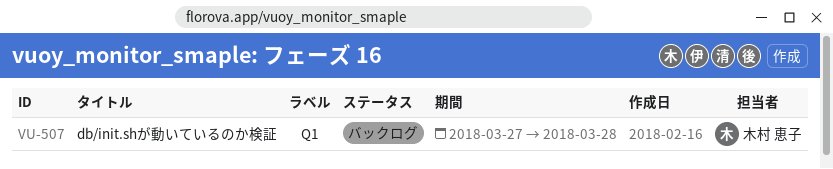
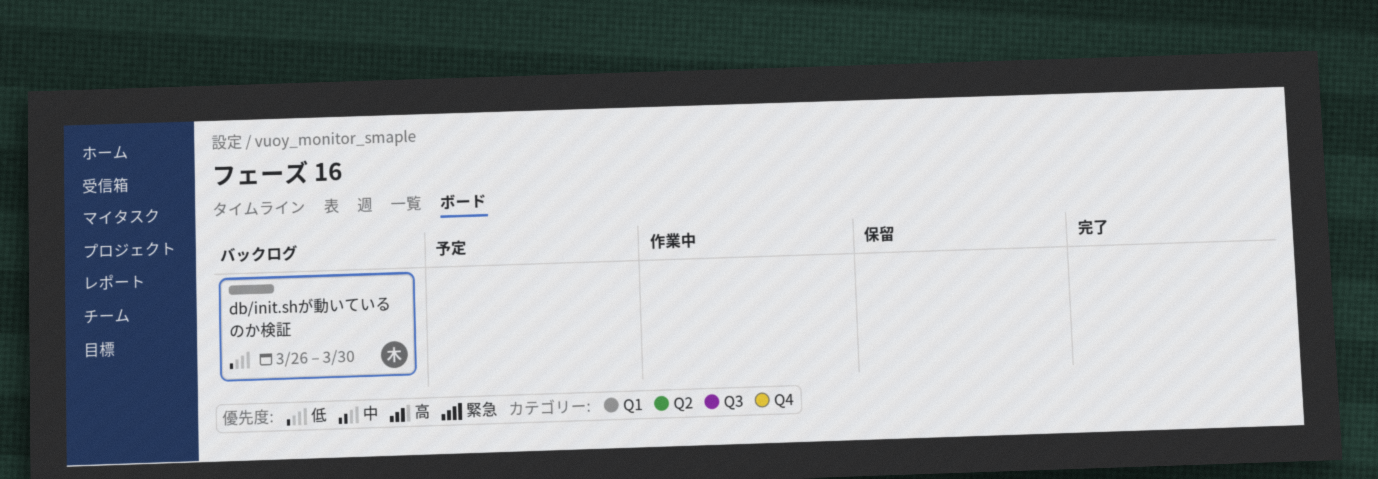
db/init.shが動いているのか検証, start: Mar 27 -> Mar 26
db/init.shが動いているのか検証, due: Mar 28 -> Mar 30

